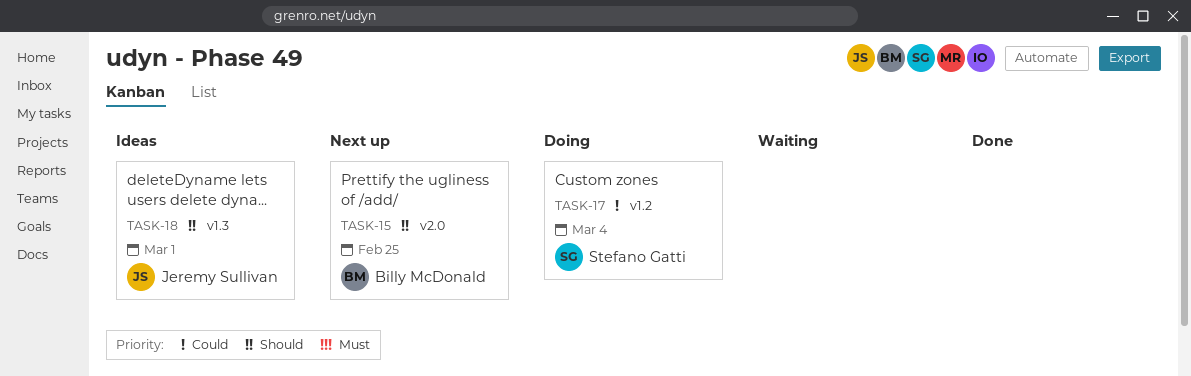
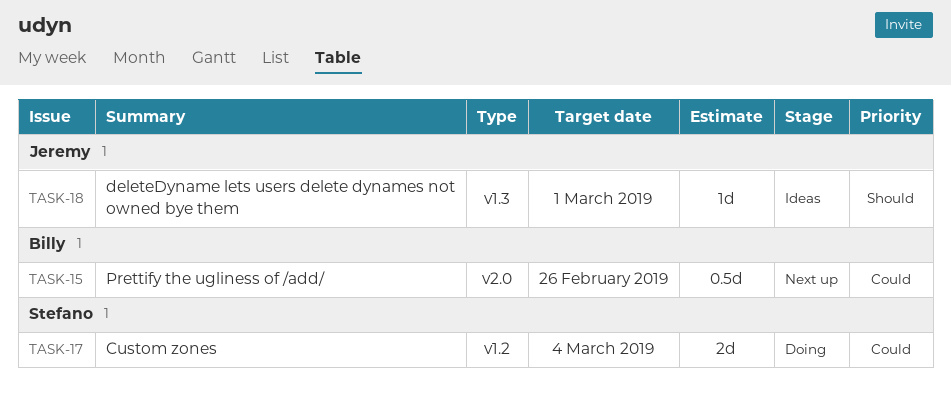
TASK-15, priority: Should -> Could
TASK-15, due: Feb 25 -> Feb 26

